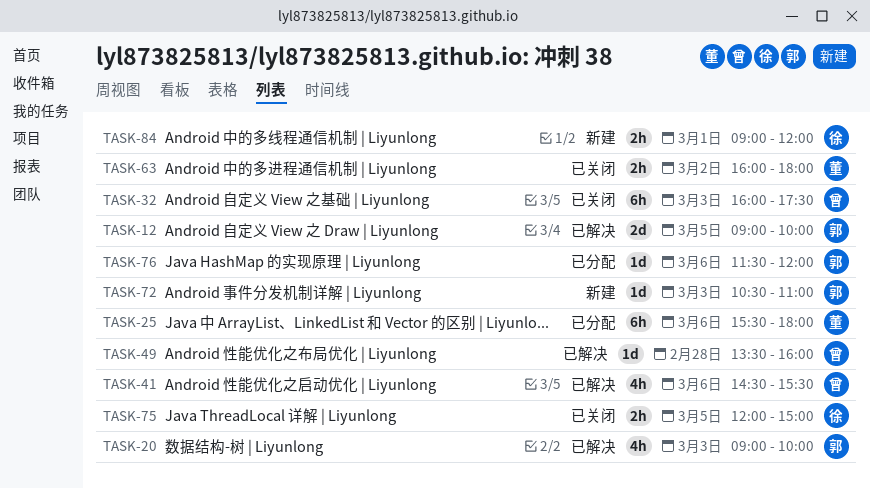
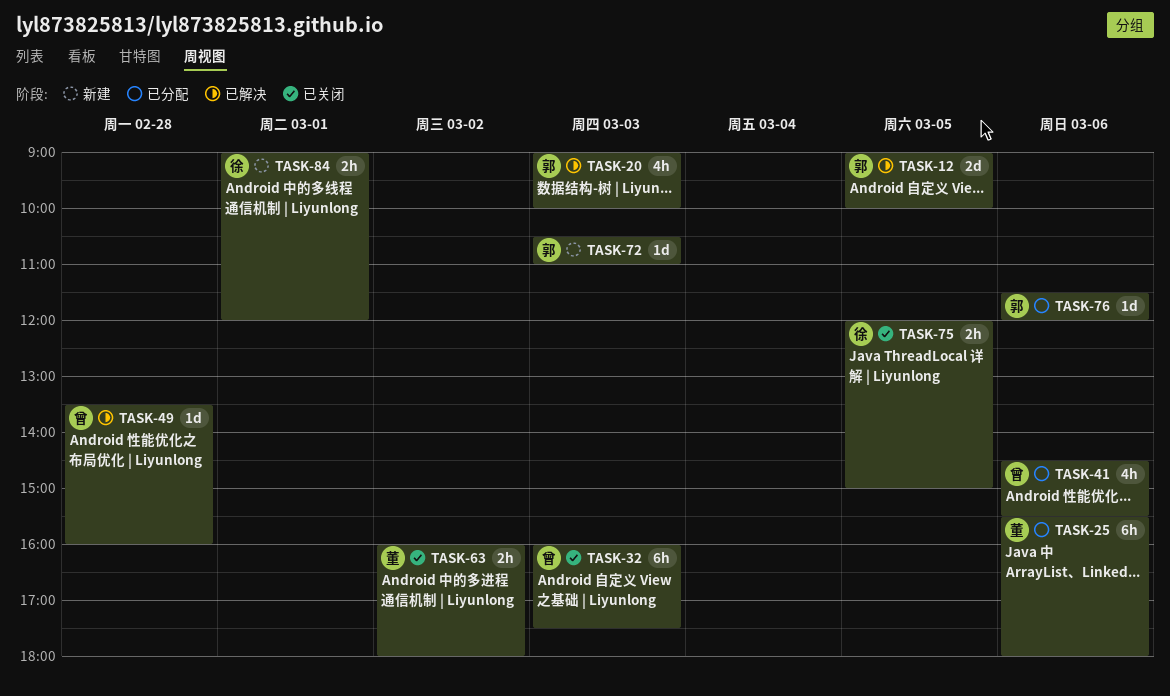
TASK-41, status: 已解决 -> 已分配

